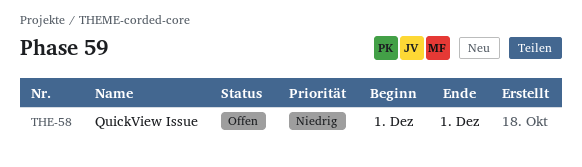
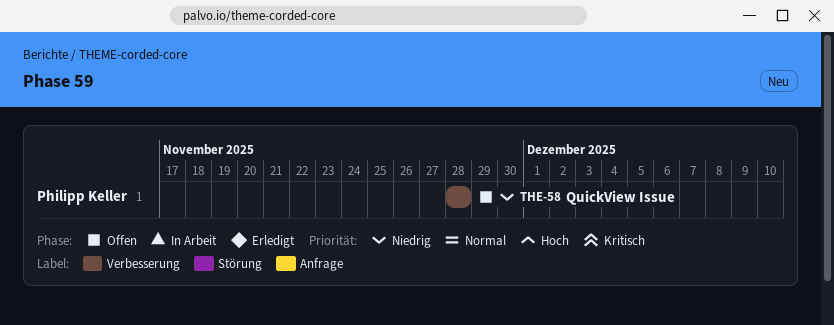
THE-58, start: Dec 1 -> Nov 28
THE-58, due: Dec 1 -> Nov 28

